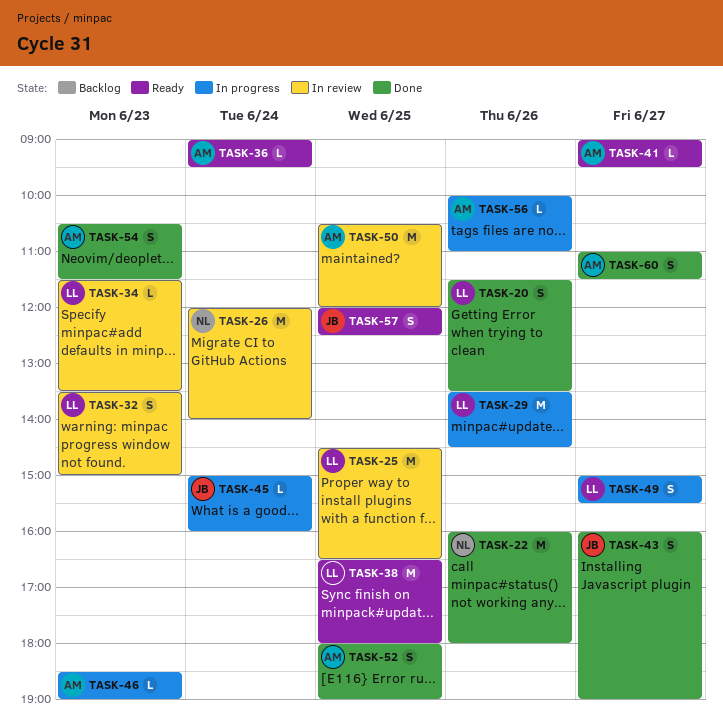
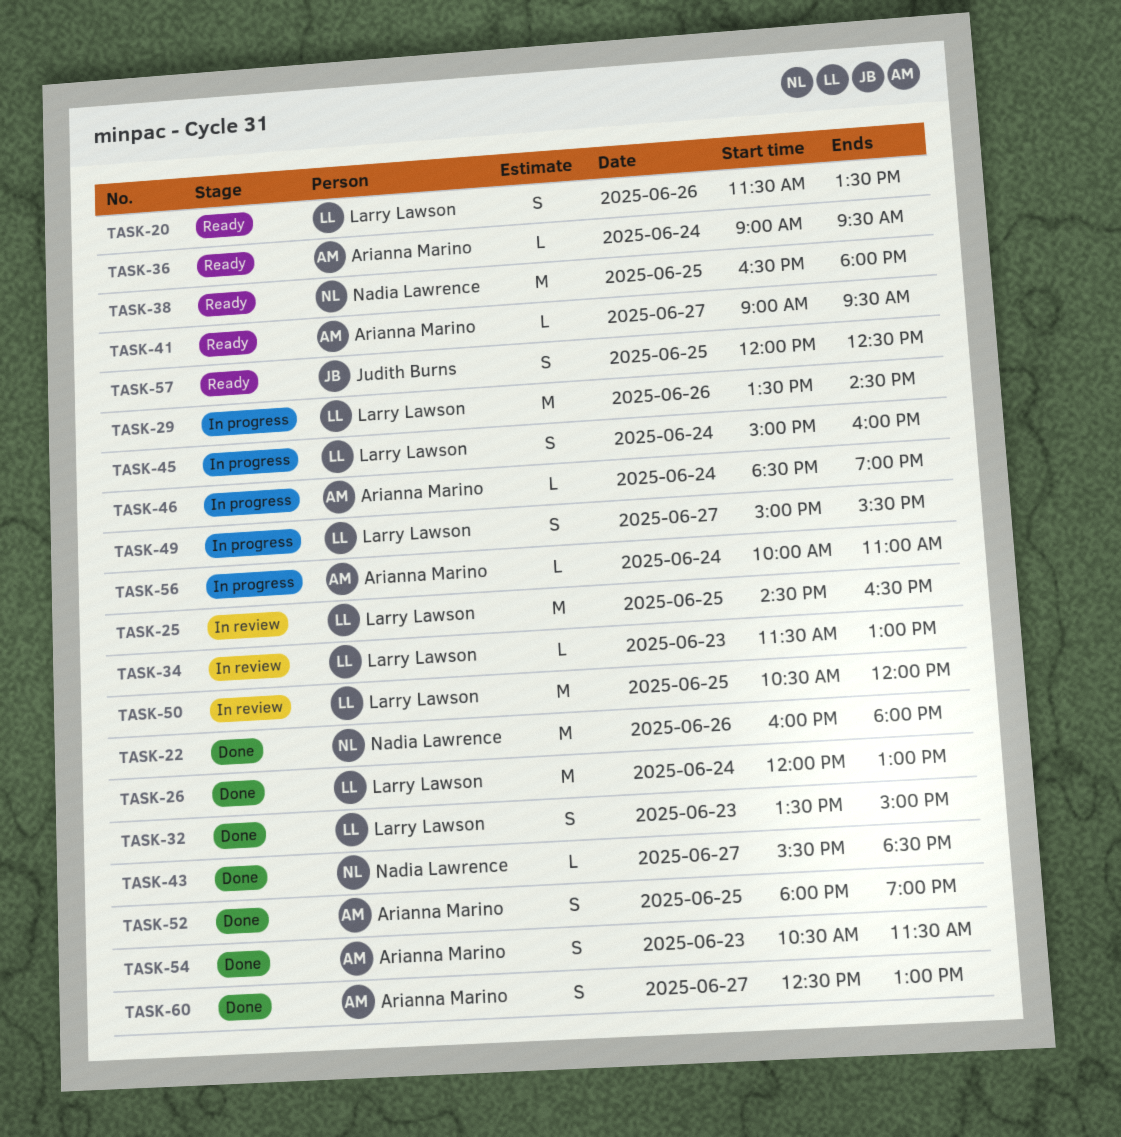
TASK-20, status: Done -> Ready
TASK-26, status: In review -> Done
TASK-26, owner: Nadia Lawrence -> Larry Lawson
TASK-26, ends: 14:00 -> 13:00
TASK-32, status: In review -> Done
TASK-34, ends: 13:30 -> 13:00
TASK-38, owner: Larry Lawson -> Nadia Lawrence
TASK-43, owner: Judith Burns -> Nadia Lawrence
TASK-43, estimate: S -> L
TASK-43, begins: 16:00 -> 15:30
TASK-43, ends: 19:00 -> 18:30
TASK-45, owner: Judith Burns -> Larry Lawson
TASK-45, estimate: L -> S
TASK-46, day: Jun 23 -> Jun 24
TASK-50, owner: Arianna Marino -> Larry Lawson
TASK-56, day: Jun 26 -> Jun 24
TASK-60, begins: 11:00 -> 12:30
TASK-60, ends: 11:30 -> 13:00

